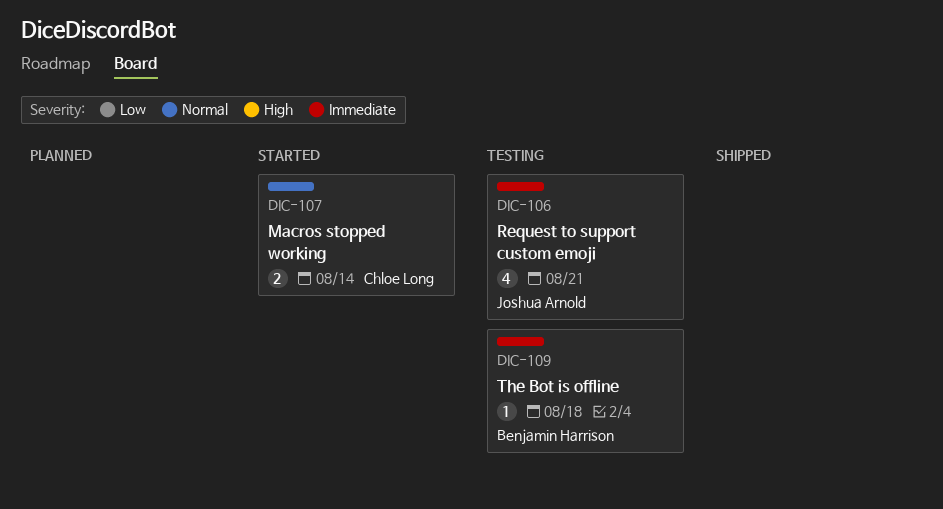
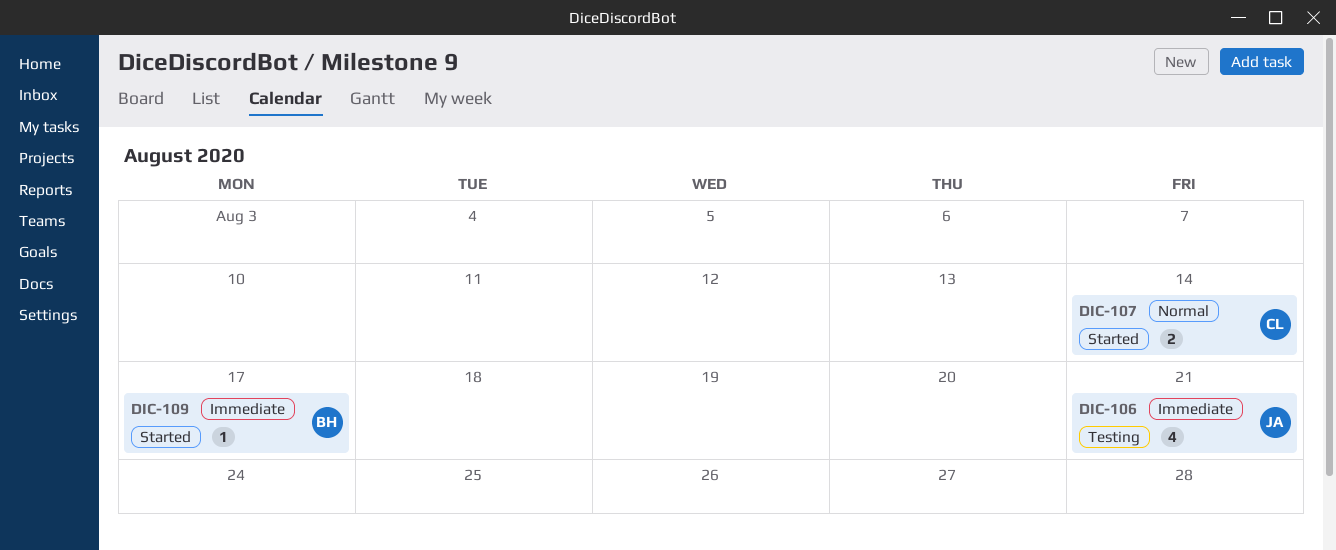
DIC-109, status: Testing -> Started
DIC-109, due: Aug 18 -> Aug 17

